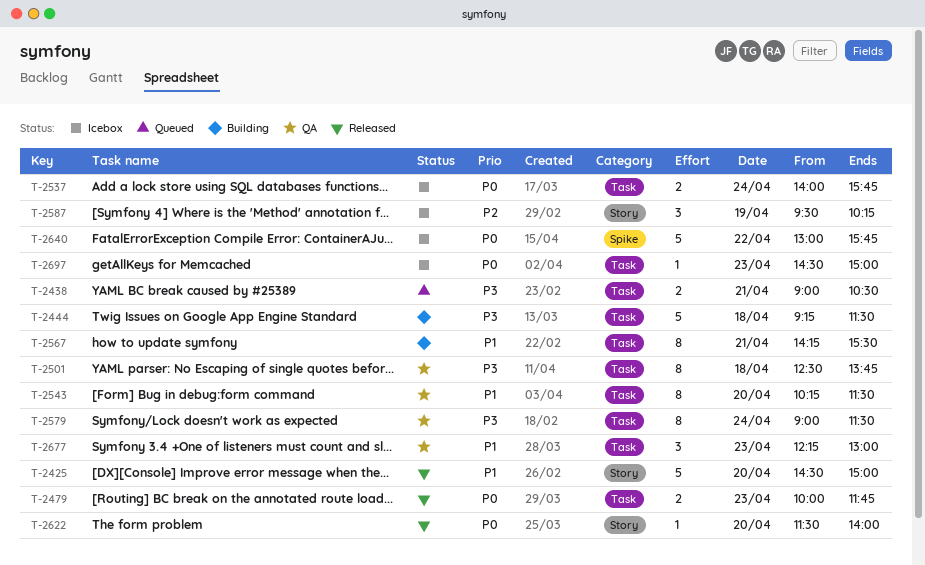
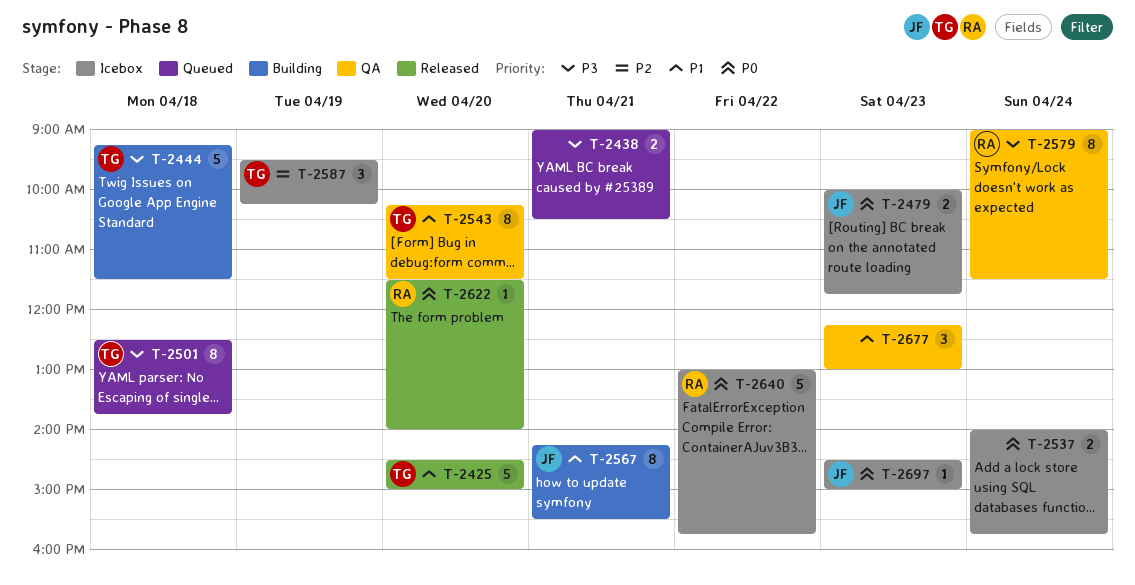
T-2479, status: Released -> Icebox
T-2501, status: QA -> Queued

